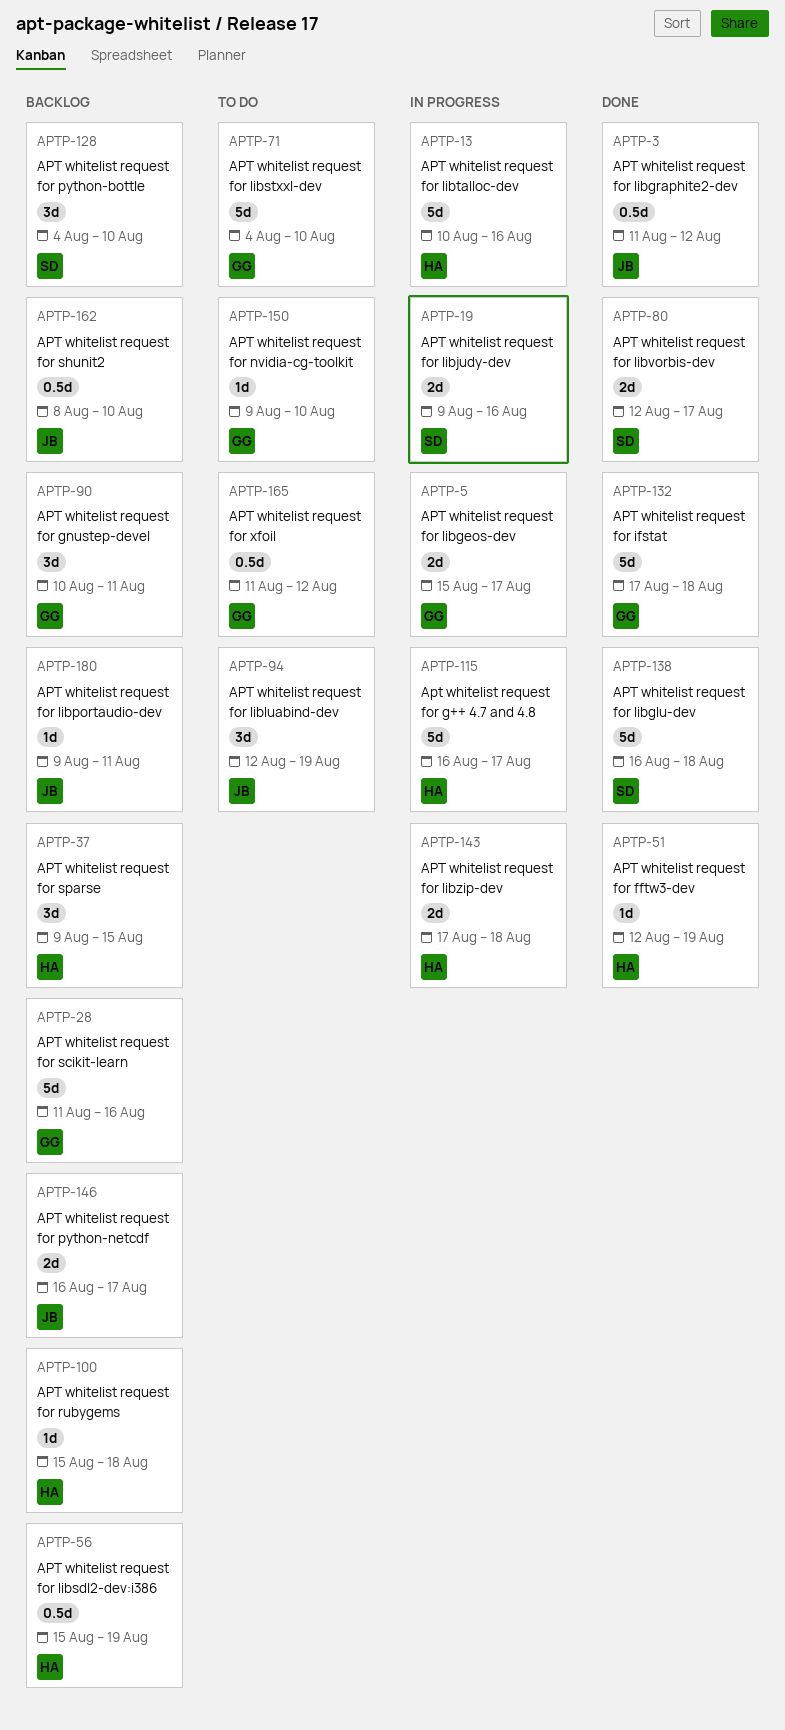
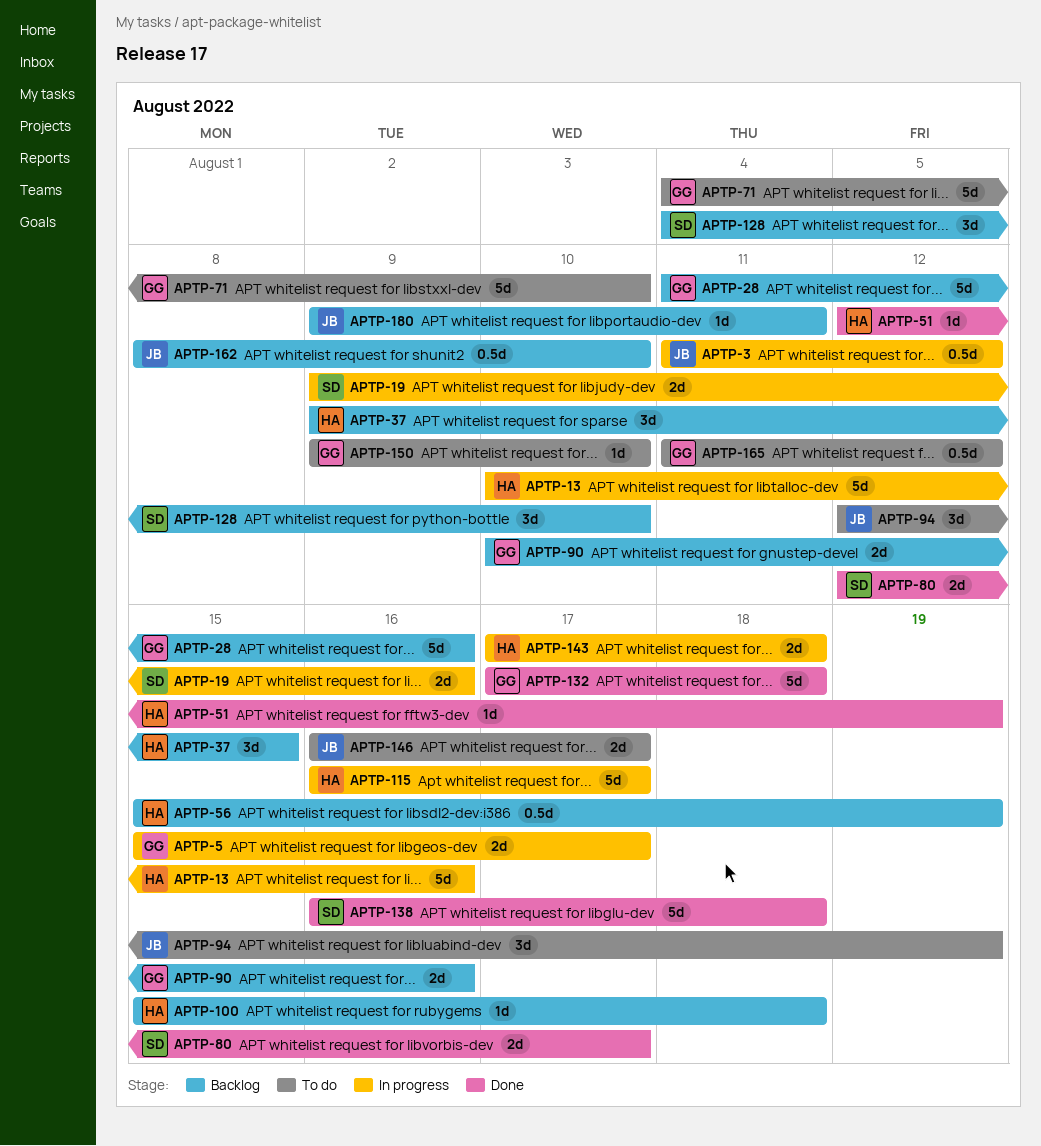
APTP-3, status: Done -> In progress
APTP-90, estimate: 3d -> 2d
APTP-90, due: Aug 11 -> Aug 16
APTP-146, status: Backlog -> To do

